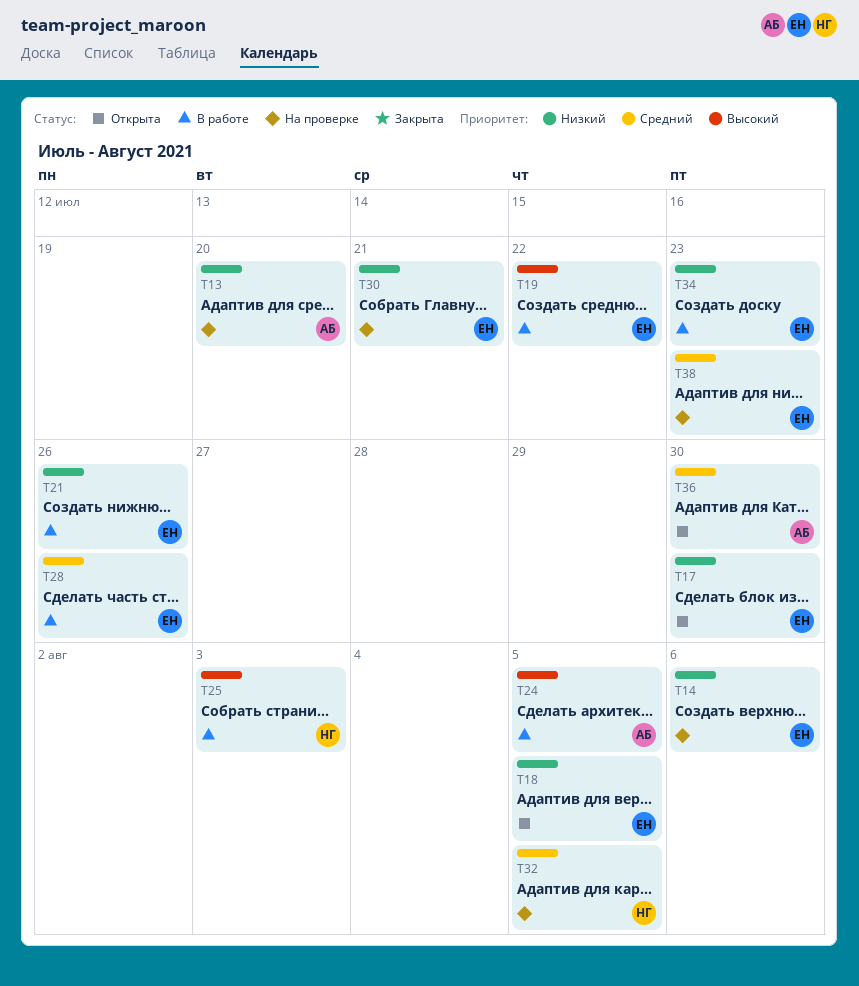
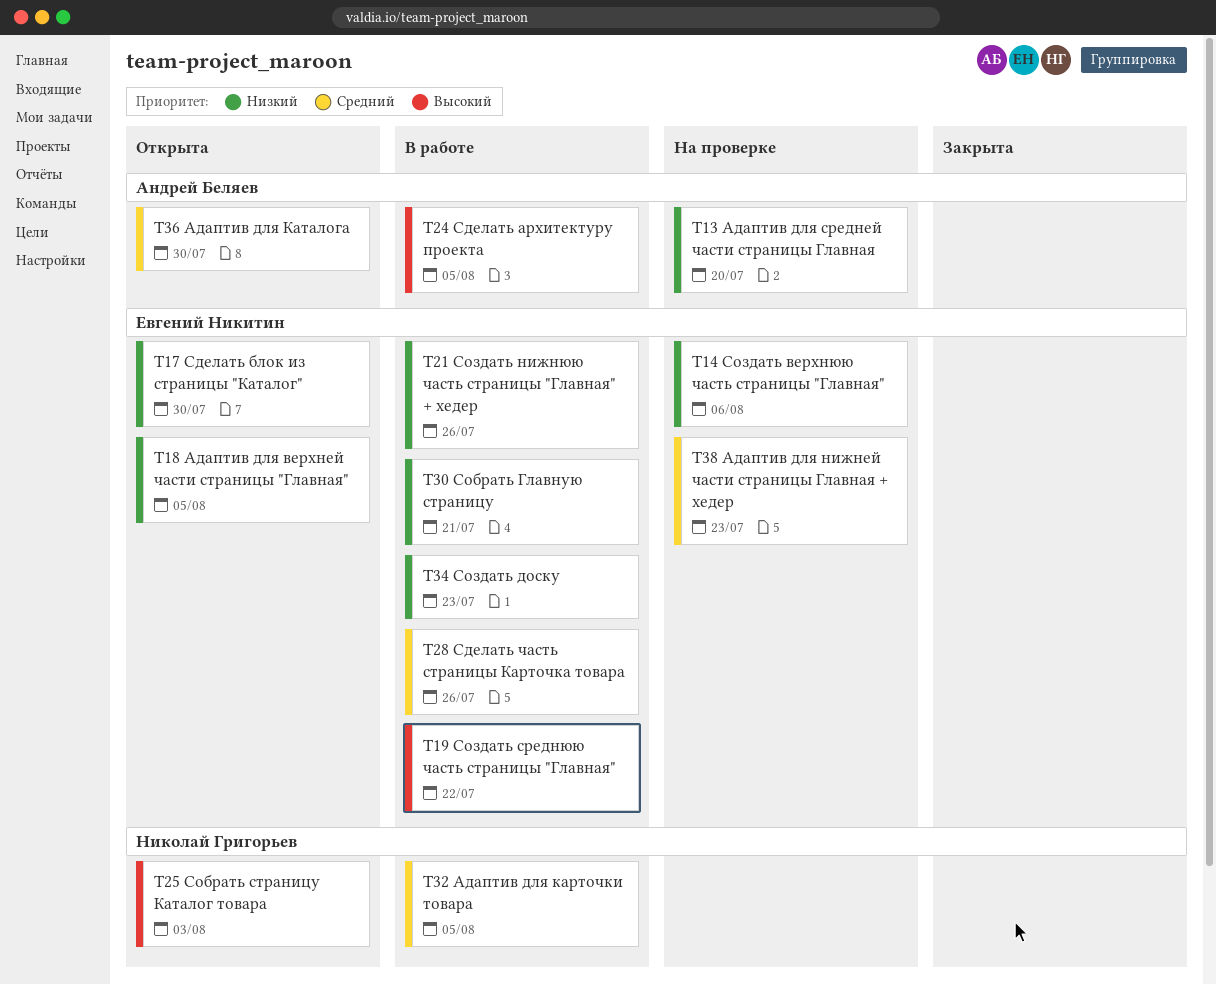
T25, status: В работе -> Открыта
T30, status: На проверке -> В работе
T32, status: На проверке -> В работе

